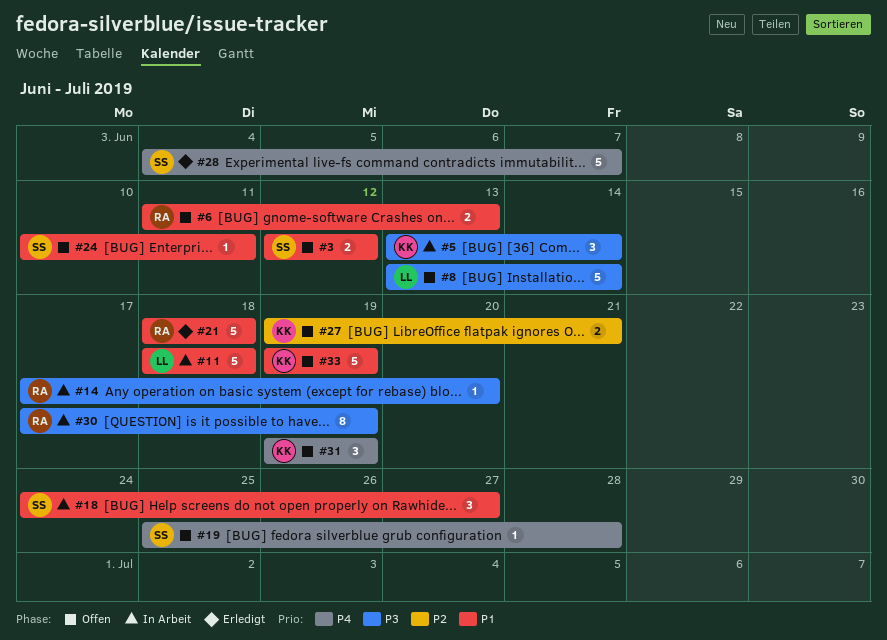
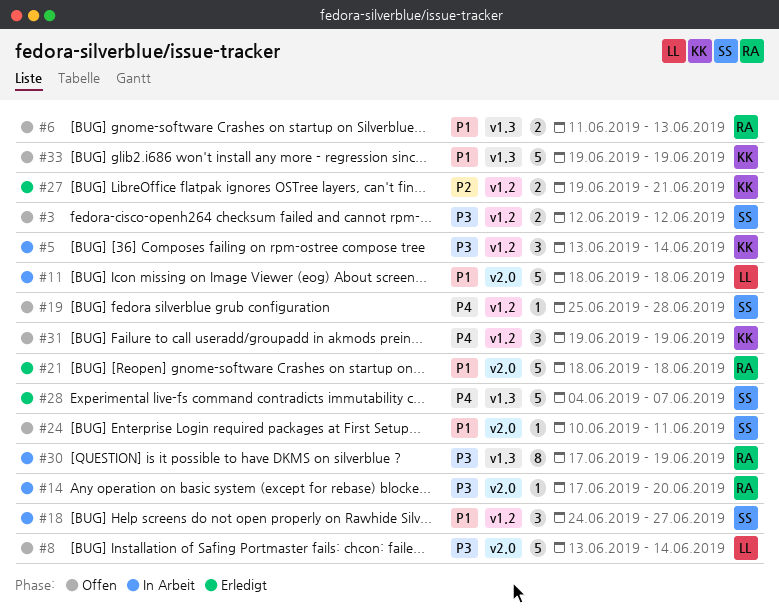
#3, priority: P1 -> P3
#27, status: Offen -> Erledigt

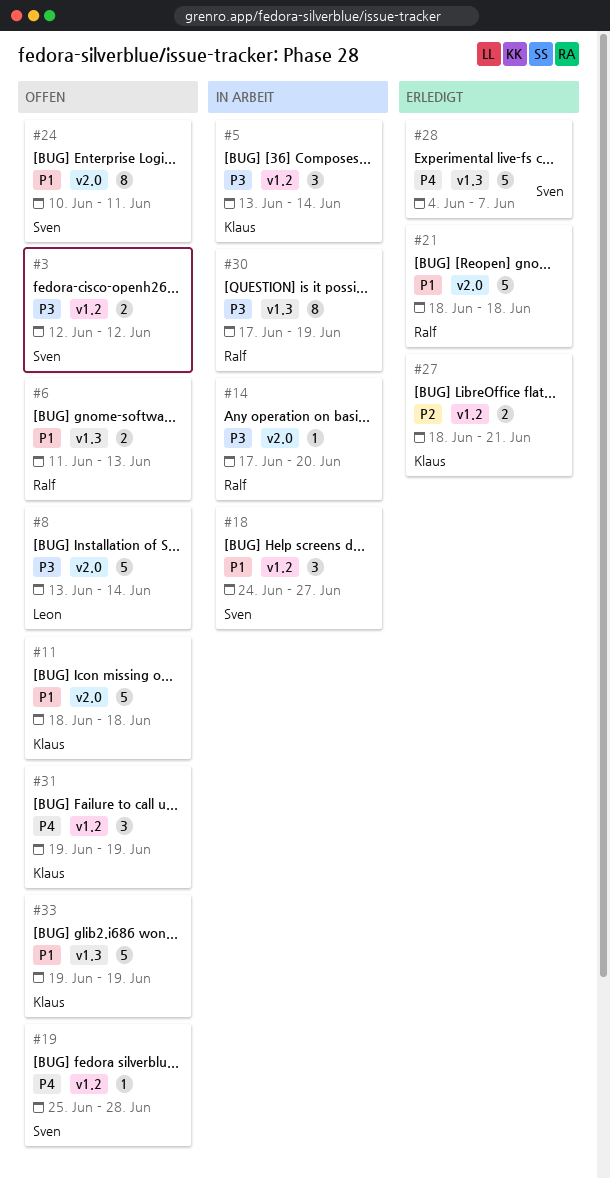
#11, status: In Arbeit -> Offen
#11, owner: Leon -> Klaus
#24, estimate: 1 -> 8
#27, start: Jun 19 -> Jun 18

